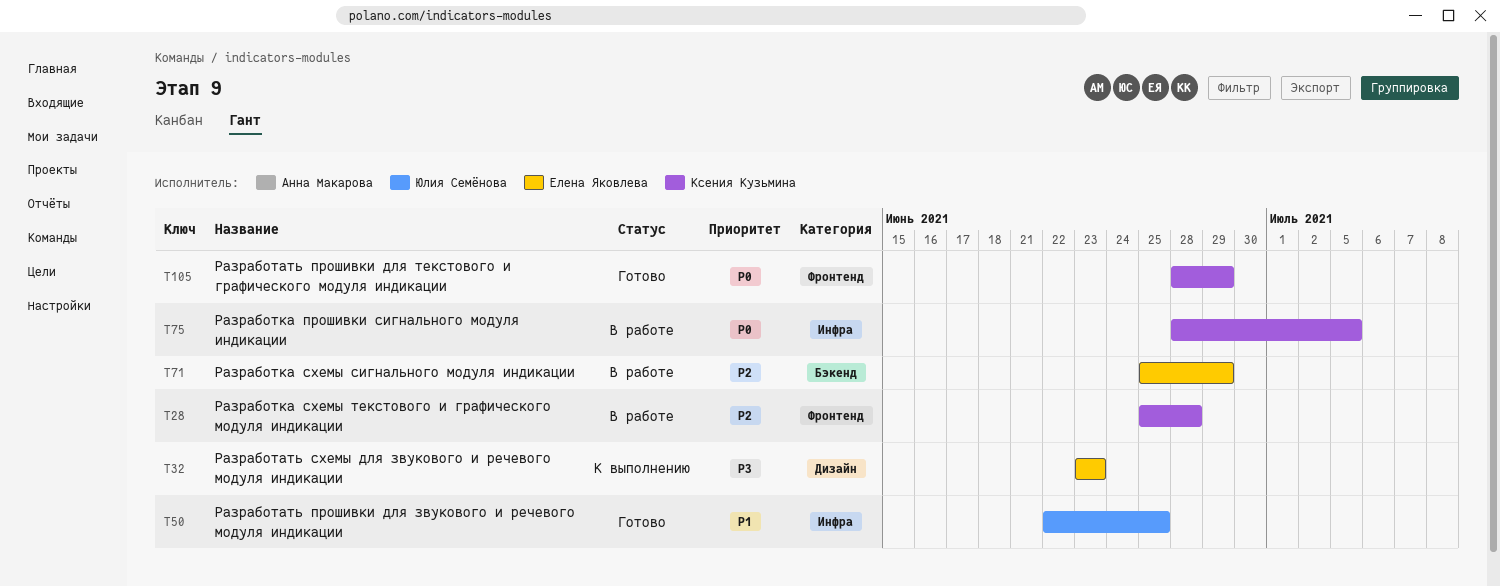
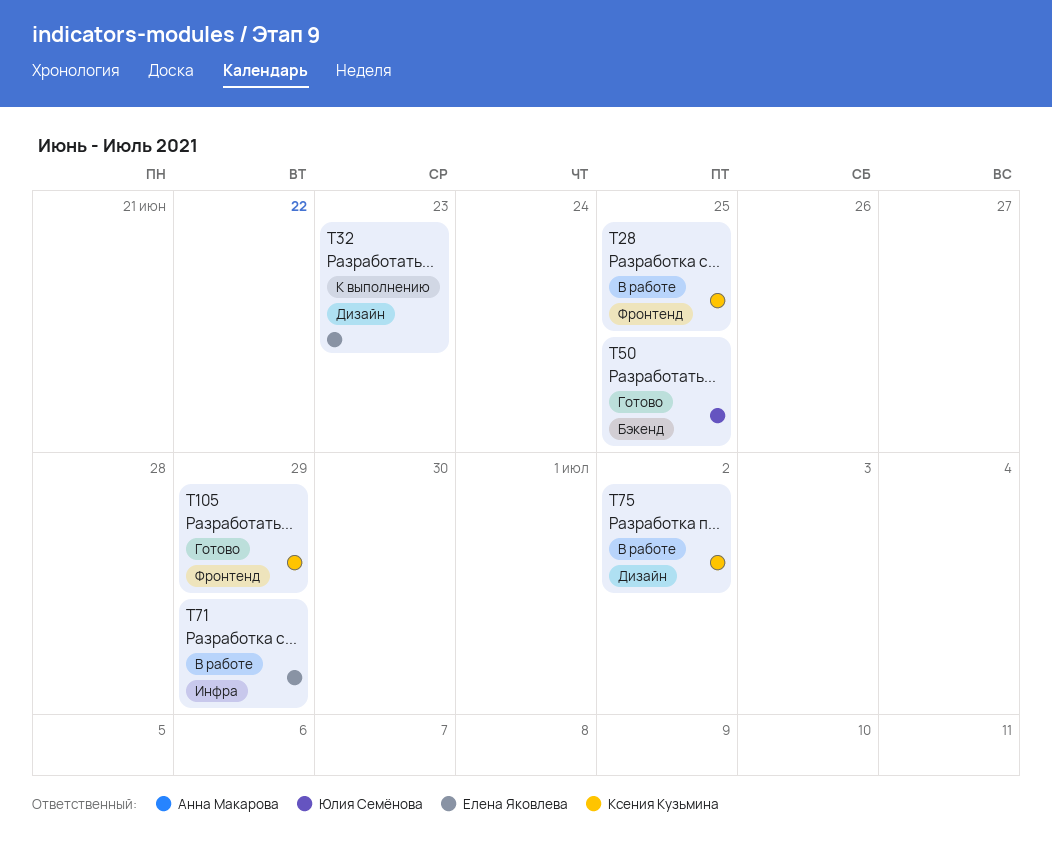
T28, due: Jun 28 -> Jun 25
T50, label: Инфра -> Бэкенд
T71, label: Бэкенд -> Инфра
T75, label: Инфра -> Дизайн
T75, due: Jul 5 -> Jul 2

